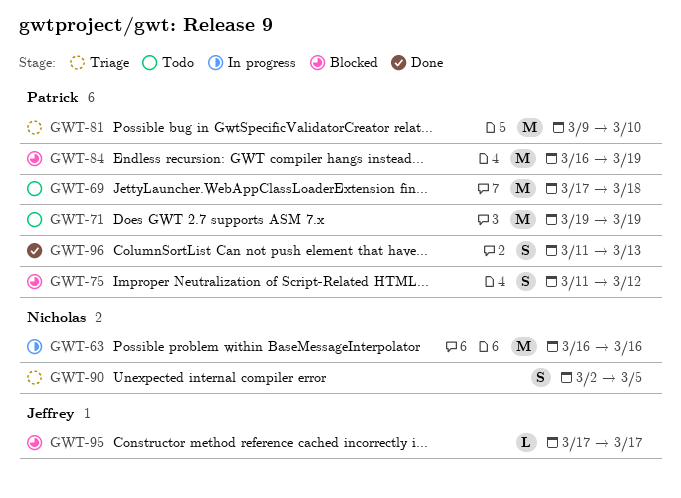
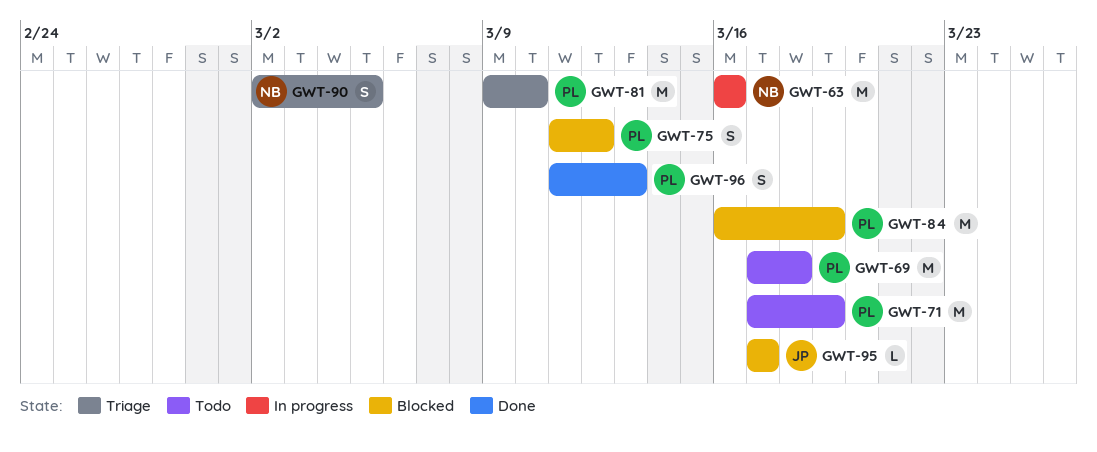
GWT-71, start: Mar 19 -> Mar 17

